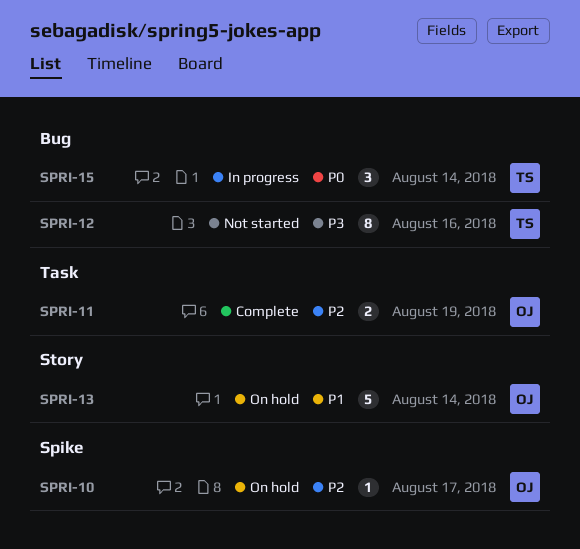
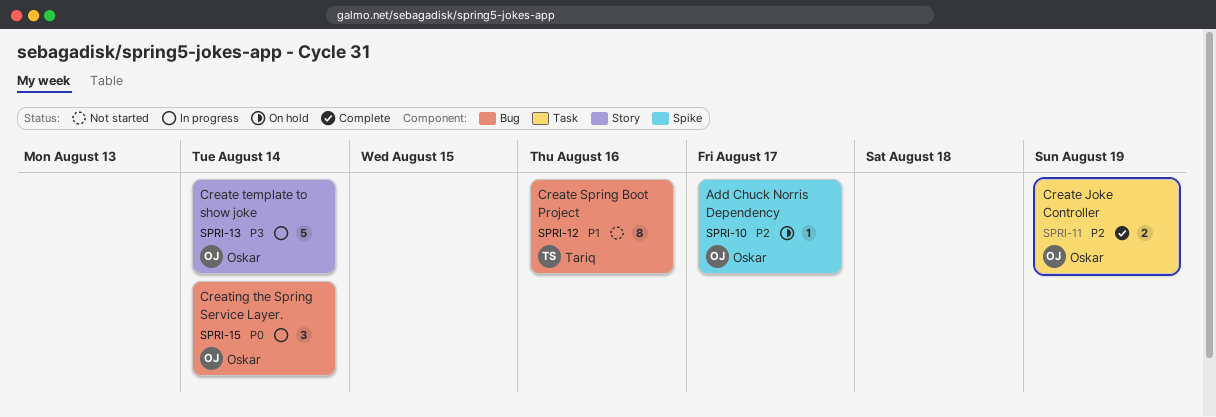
SPRI-12, priority: P3 -> P1
SPRI-13, status: On hold -> In progress
SPRI-13, priority: P1 -> P3
SPRI-15, owner: Tariq -> Oskar

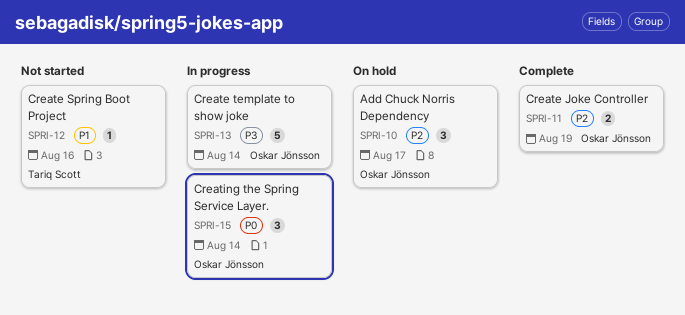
SPRI-10, estimate: 1 -> 3
SPRI-12, estimate: 8 -> 1

